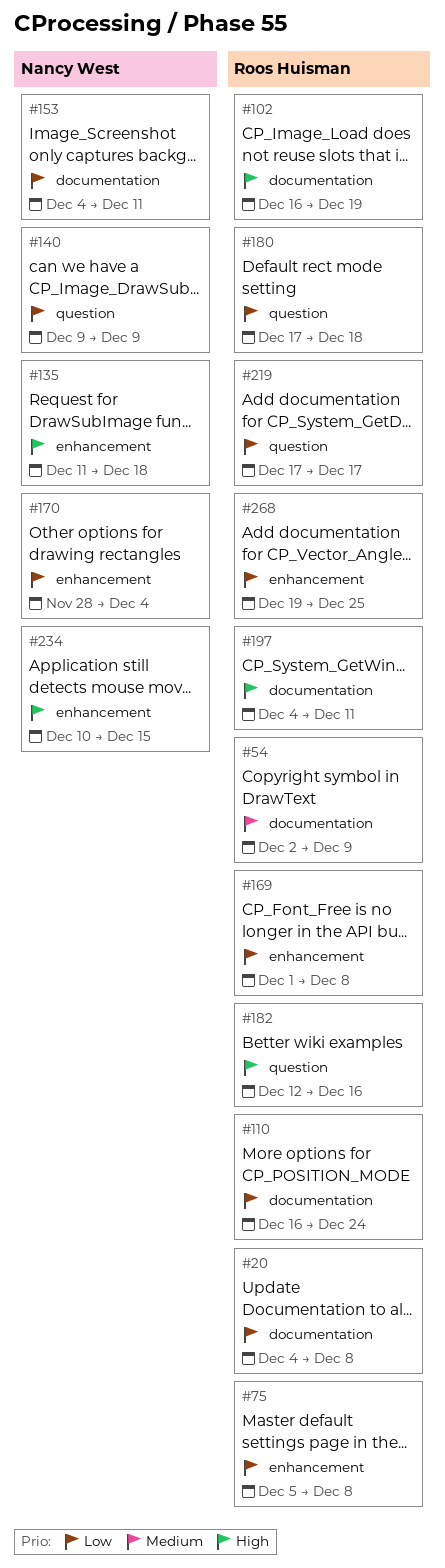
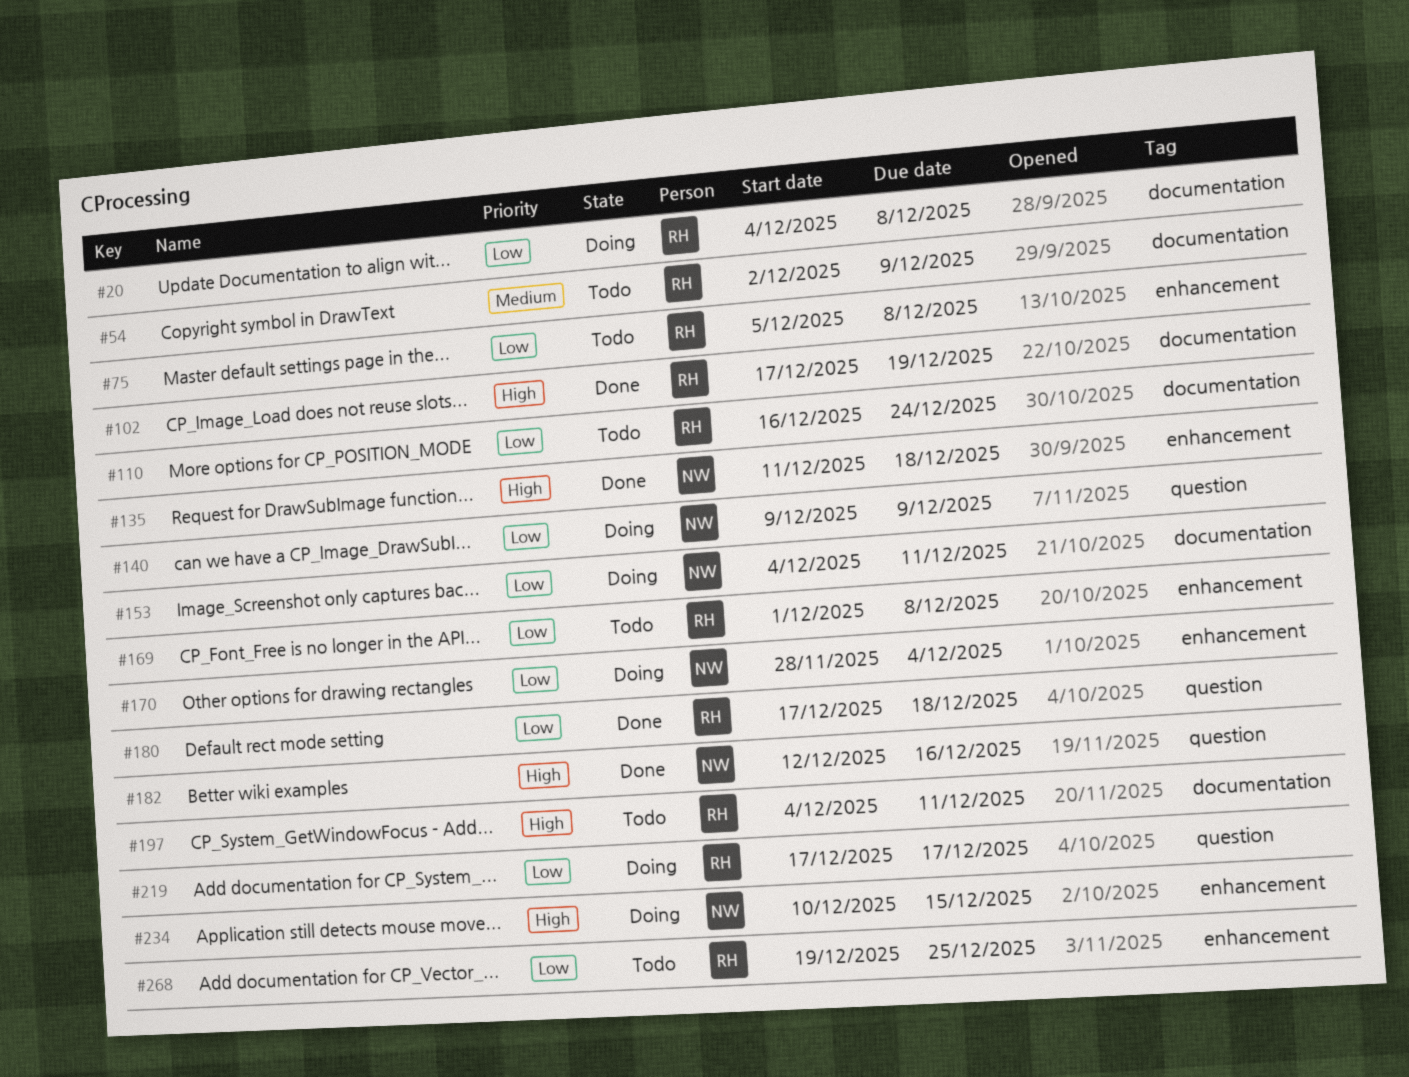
#102, start: Dec 16 -> Dec 17
#182, owner: Roos Huisman -> Nancy West

